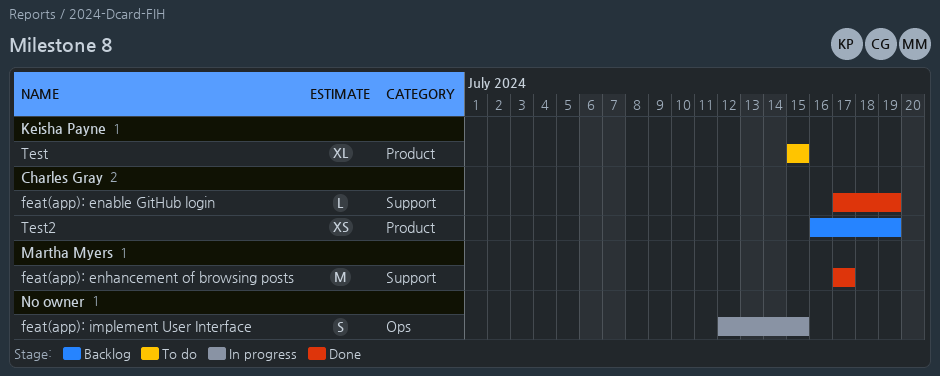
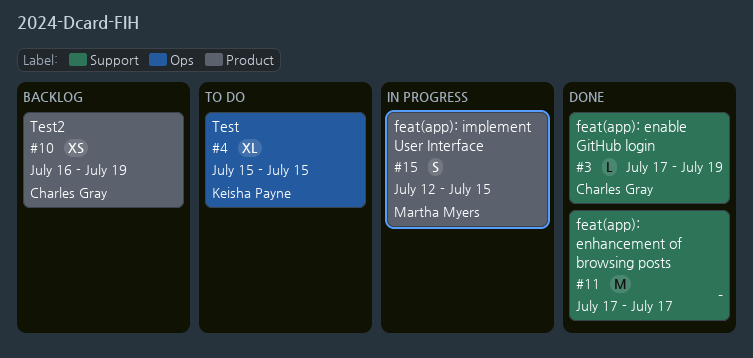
feat(app): enhancement of browsing posts, owner: Martha Myers -> none
feat(app): implement User Interface, owner: none -> Martha Myers
feat(app): implement User Interface, label: Ops -> Product
Test, label: Product -> Ops

